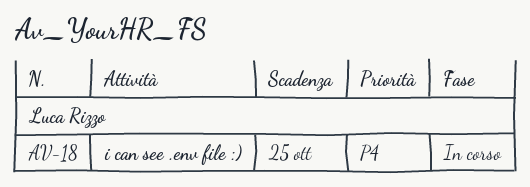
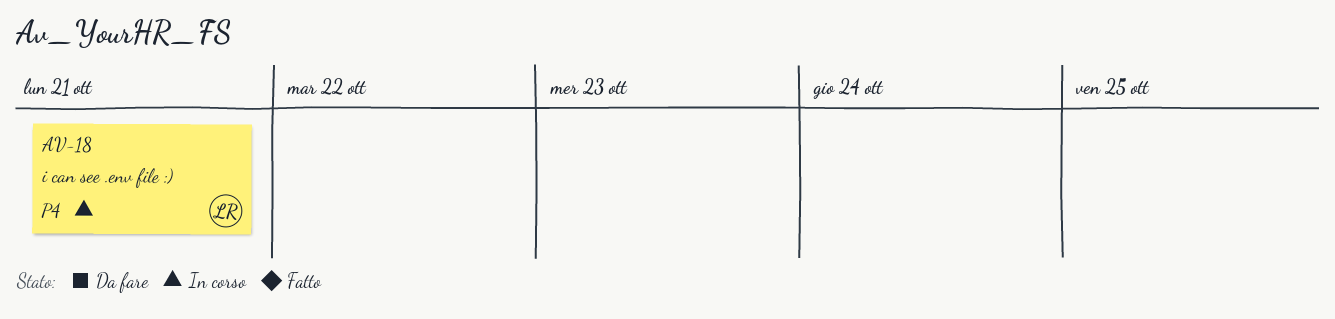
AV-18, due: Oct 25 -> Oct 21

